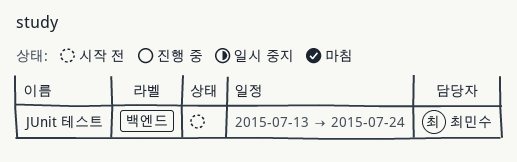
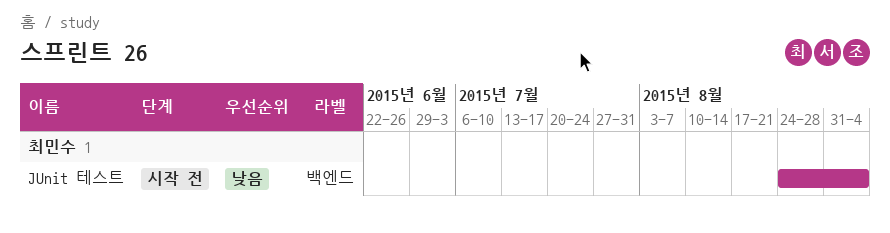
JUnit 테스트, start: Jul 13 -> Aug 24
JUnit 테스트, due: Jul 24 -> Sep 4

